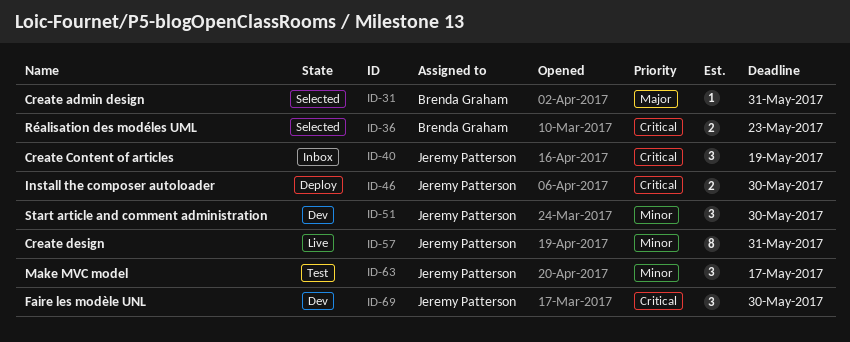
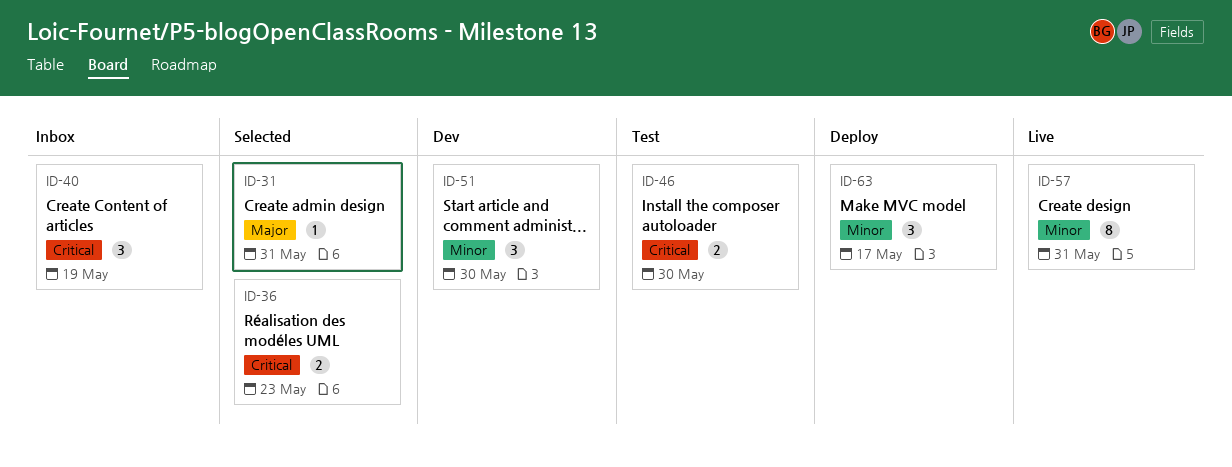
ID-46, status: Deploy -> Test
ID-63, status: Test -> Deploy
ID-69: present -> none

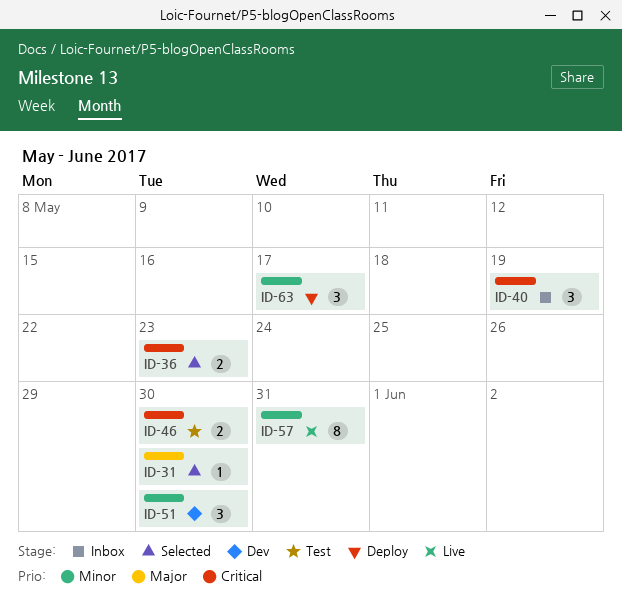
ID-31, due: May 31 -> May 30

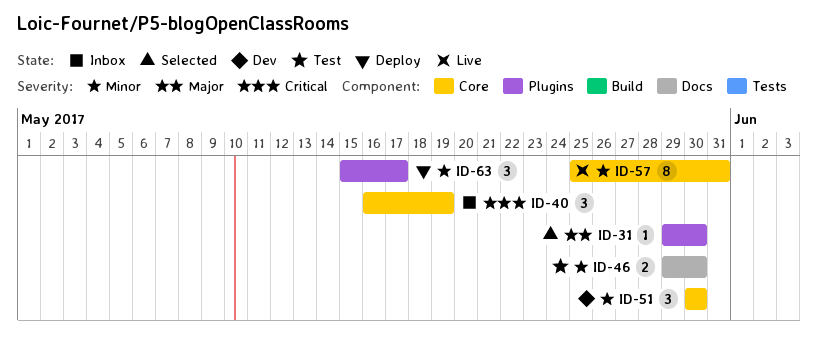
ID-36: present -> none
ID-46, priority: Critical -> Minor

